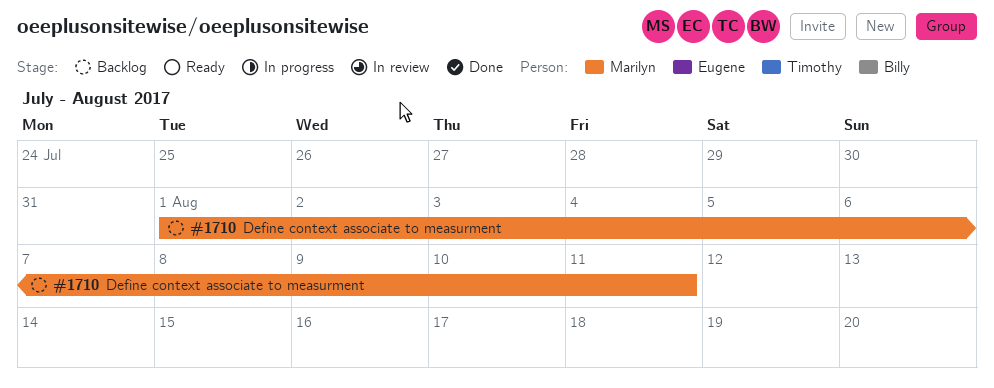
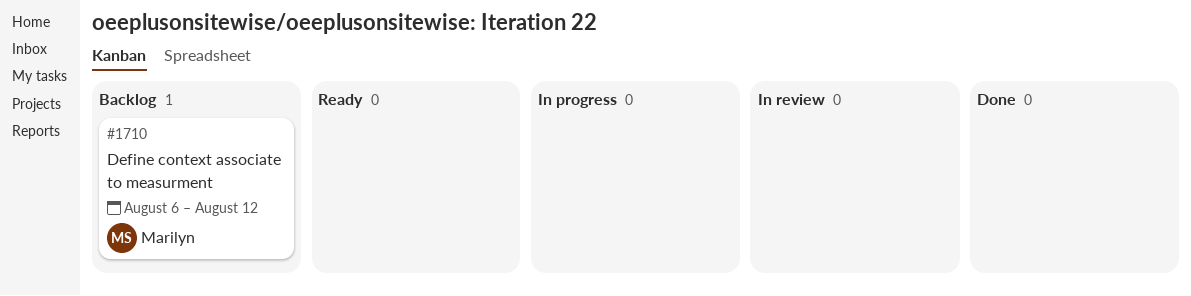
#1710, start: Aug 1 -> Aug 6
#1710, due: Aug 11 -> Aug 12

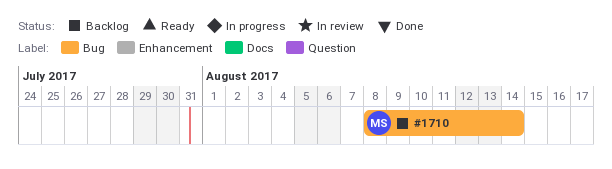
#1710, start: Aug 6 -> Aug 8
#1710, due: Aug 12 -> Aug 14

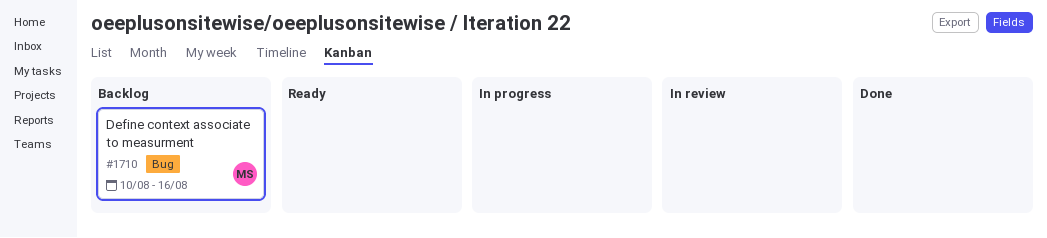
#1710, start: Aug 8 -> Aug 10
#1710, due: Aug 14 -> Aug 16

